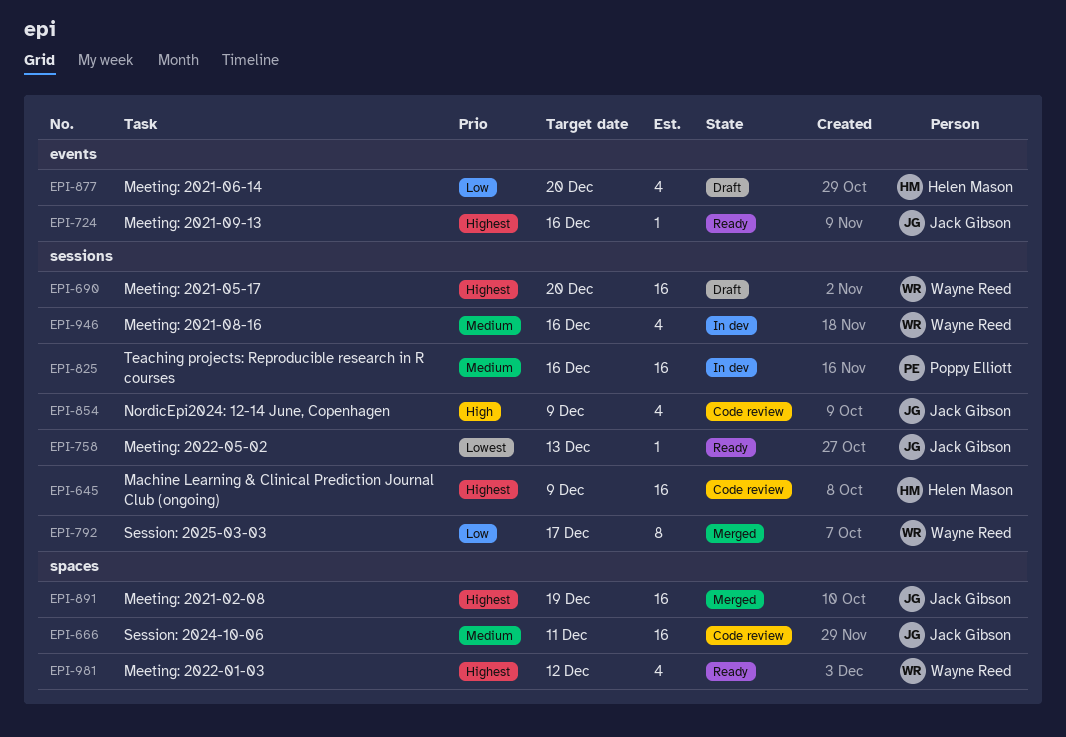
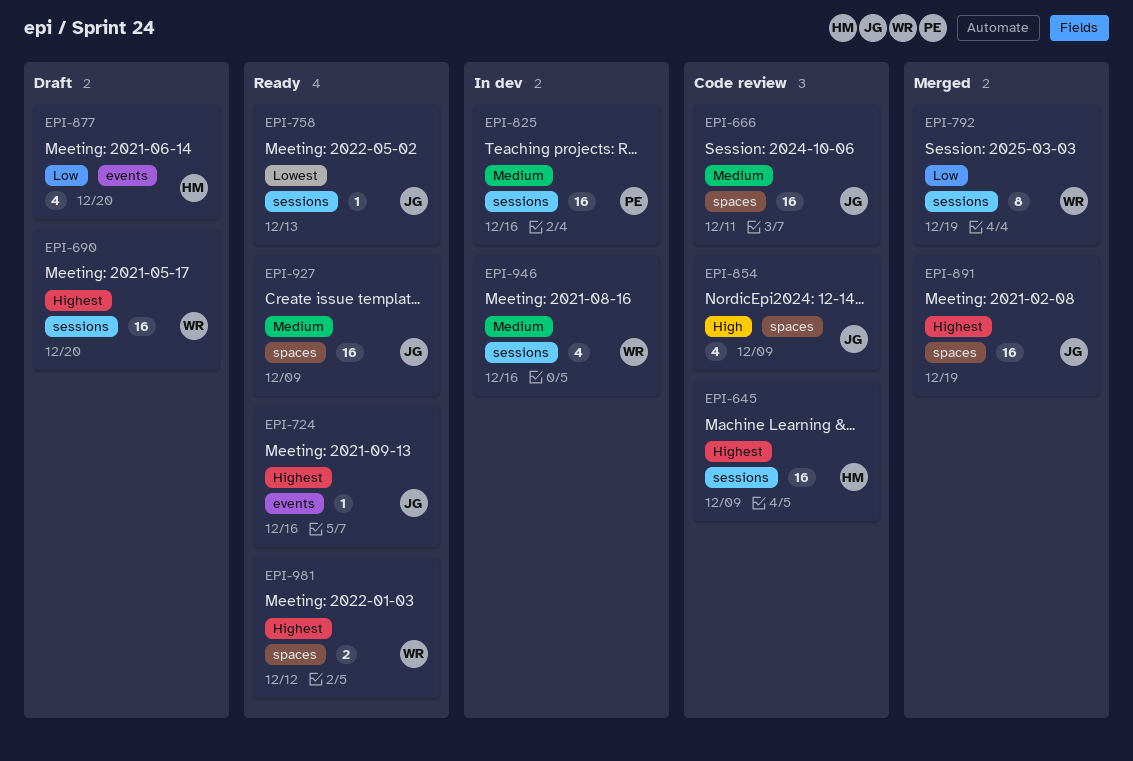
EPI-792, due: Dec 17 -> Dec 19
EPI-854, label: sessions -> spaces
EPI-927: none -> present
EPI-981, estimate: 4 -> 2

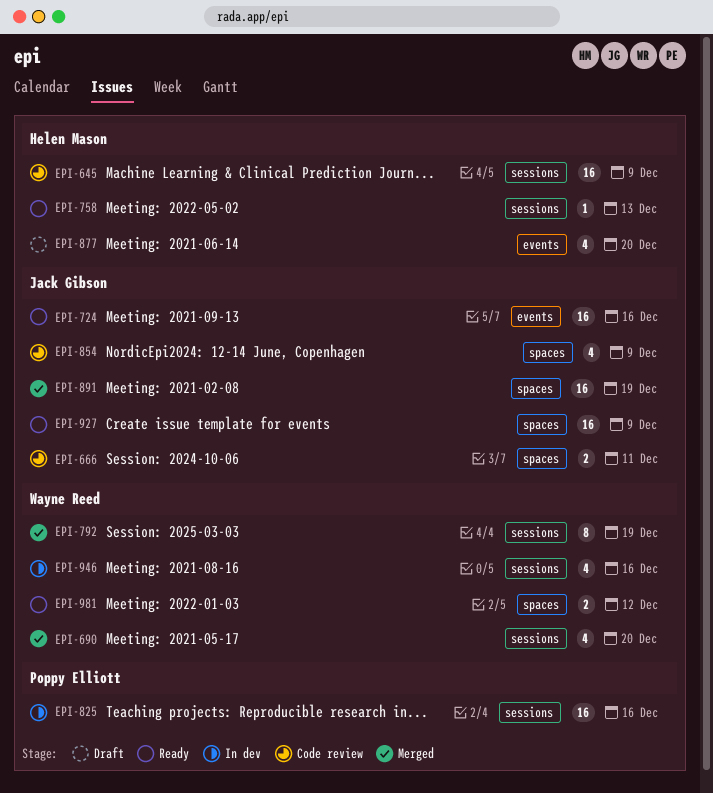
EPI-666, estimate: 16 -> 2
EPI-690, status: Draft -> Merged
EPI-690, estimate: 16 -> 4
EPI-724, estimate: 1 -> 16
EPI-758, owner: Jack Gibson -> Helen Mason

